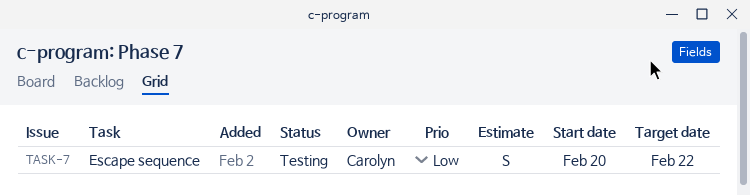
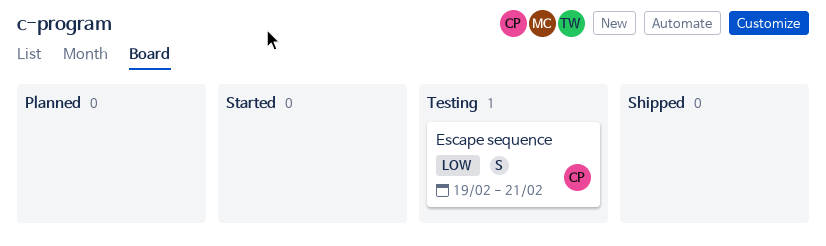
Escape sequence, start: Feb 20 -> Feb 19
Escape sequence, due: Feb 22 -> Feb 21

